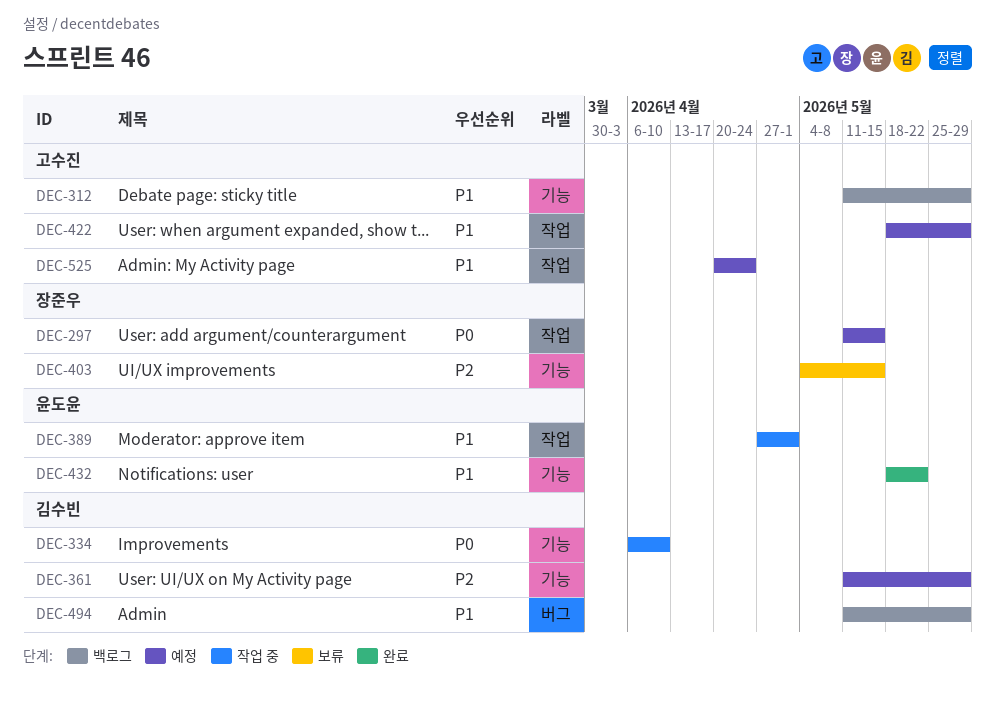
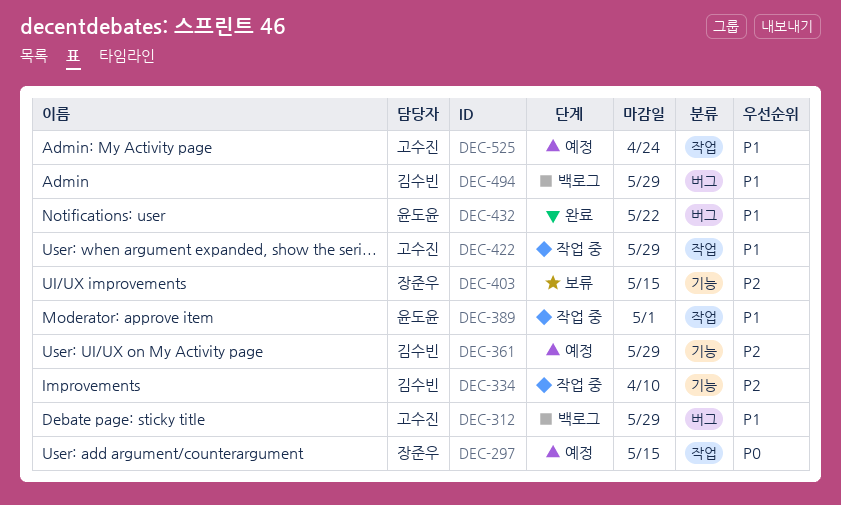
DEC-312, label: 기능 -> 버그
DEC-334, priority: P0 -> P2
DEC-422, status: 예정 -> 작업 중
DEC-432, label: 기능 -> 버그

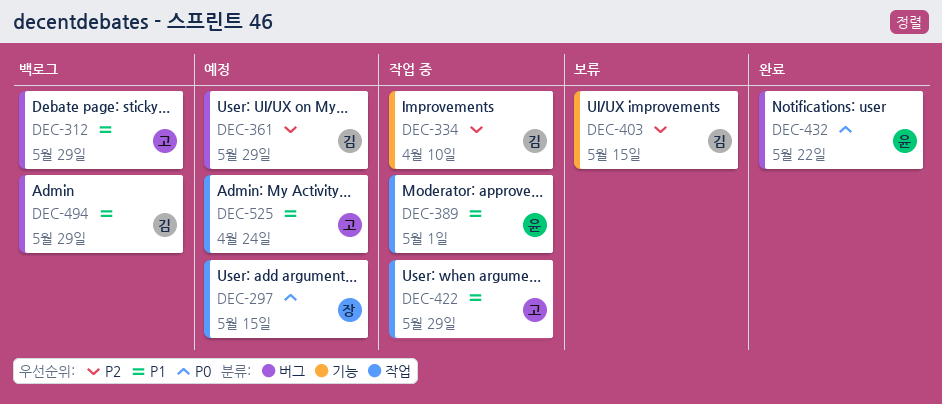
DEC-361, label: 기능 -> 버그
DEC-403, owner: 장준우 -> 김수빈
DEC-432, priority: P1 -> P0

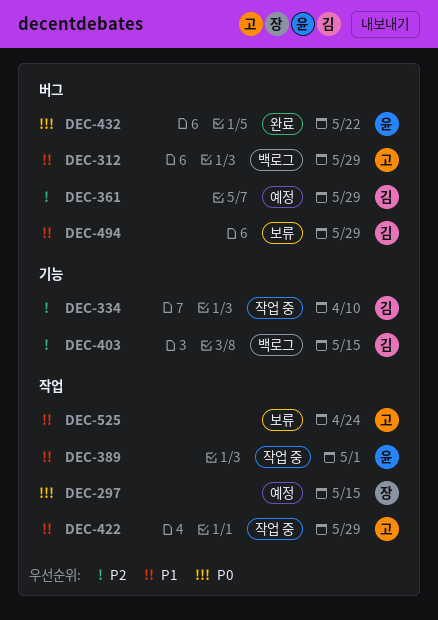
DEC-403, status: 보류 -> 백로그
DEC-494, status: 백로그 -> 보류
DEC-525, status: 예정 -> 보류

